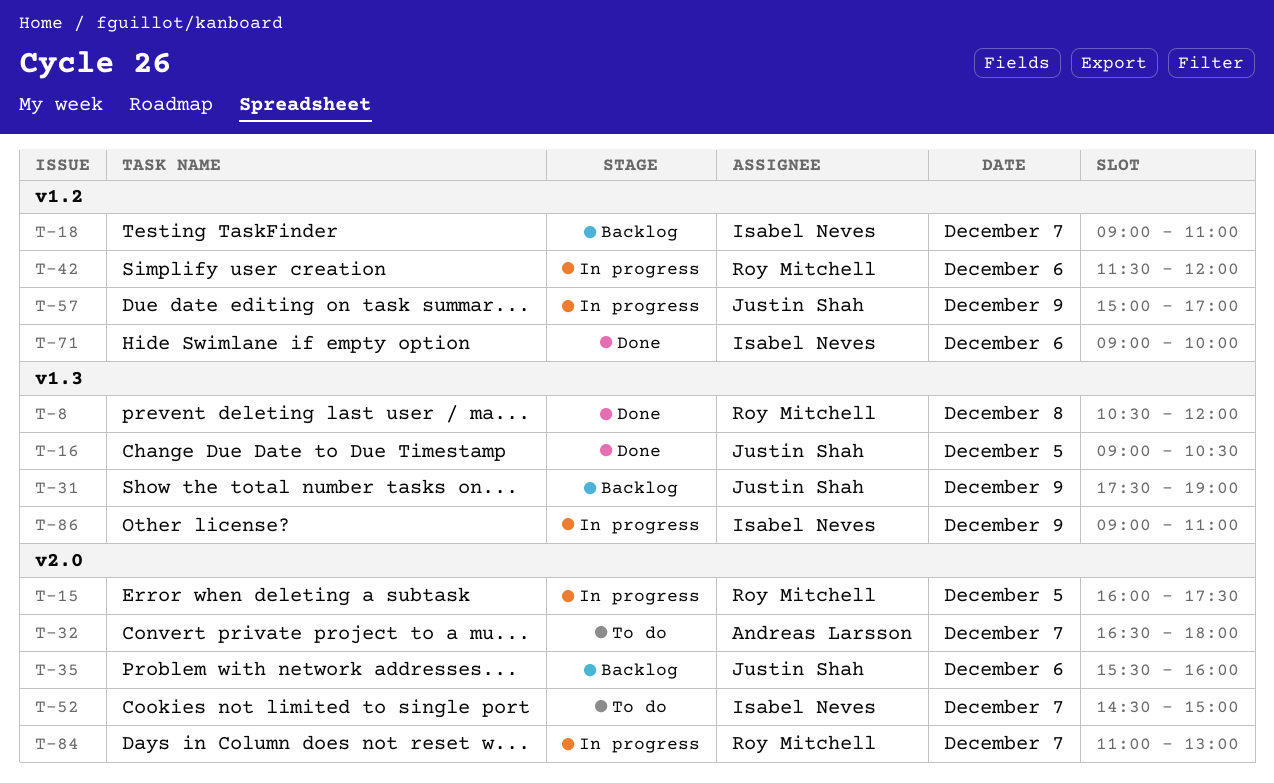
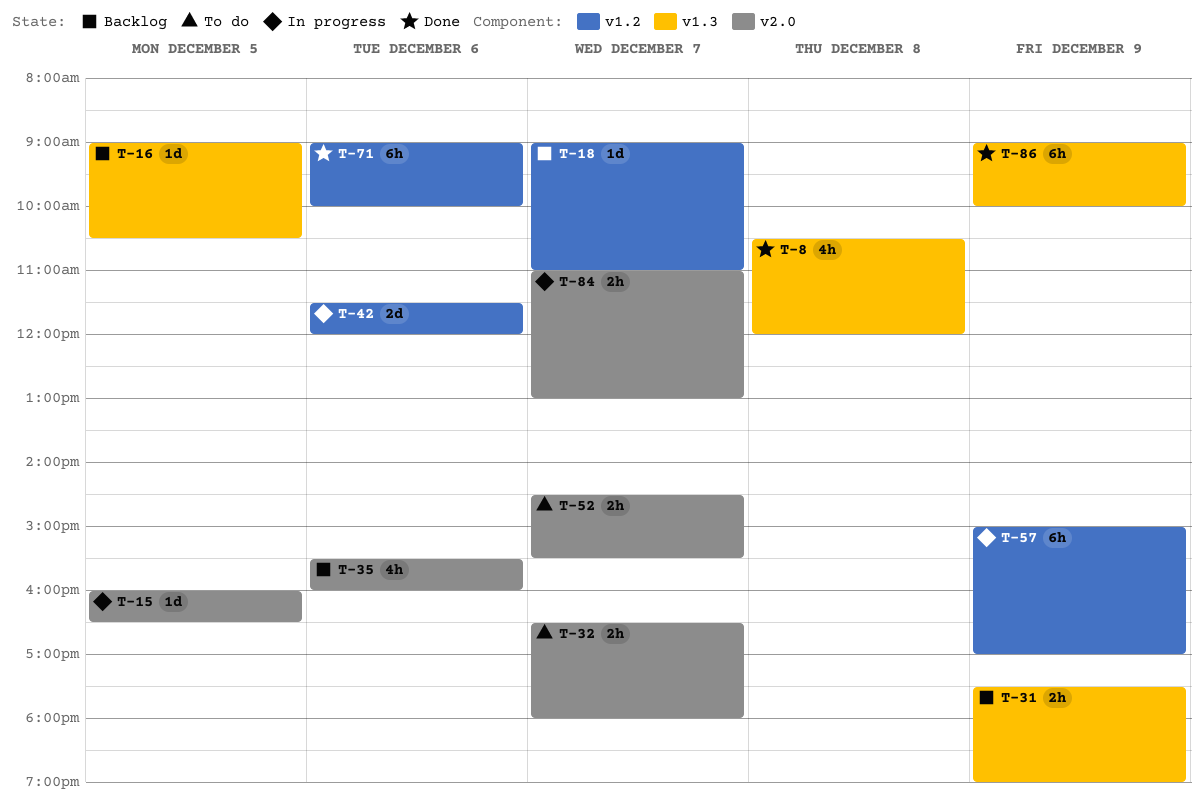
T-15, ends: 17:30 -> 16:30
T-16, status: Done -> Backlog
T-52, ends: 15:00 -> 15:30
T-86, status: In progress -> Done
T-86, ends: 11:00 -> 10:00

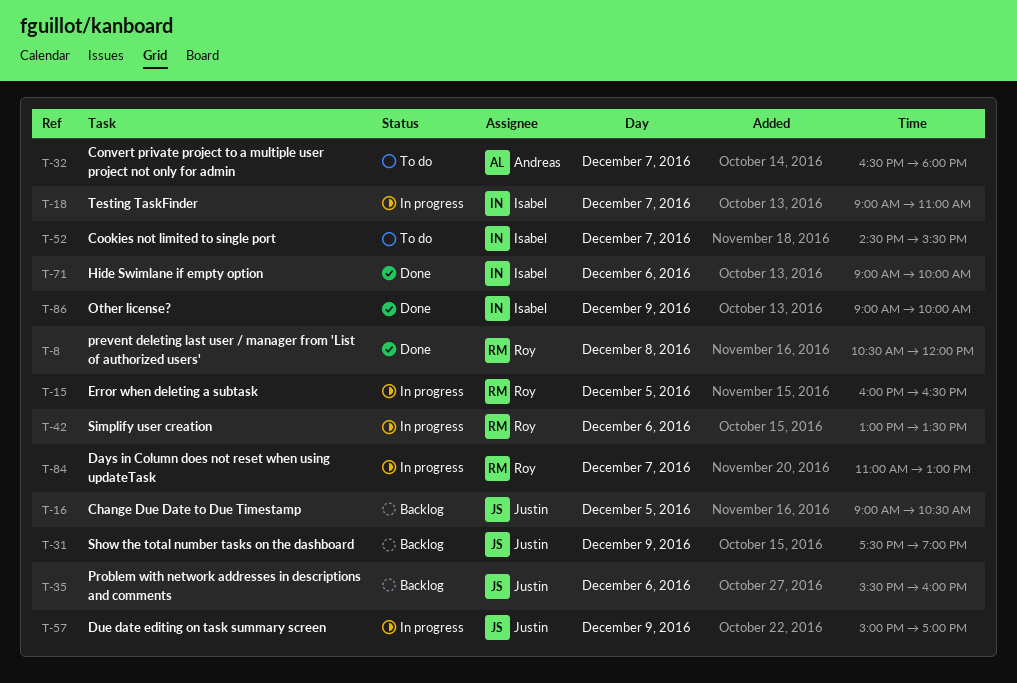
T-18, status: Backlog -> In progress
T-42, begins: 11:30 -> 13:00
T-42, ends: 12:00 -> 13:30

